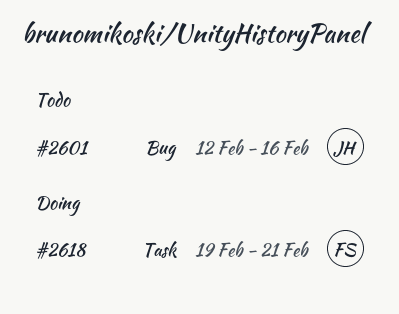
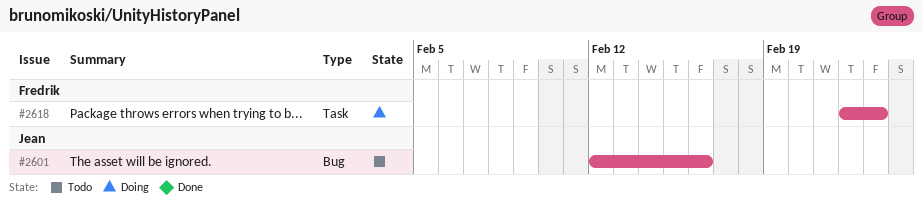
#2618, start: Feb 19 -> Feb 22
#2618, due: Feb 21 -> Feb 23

